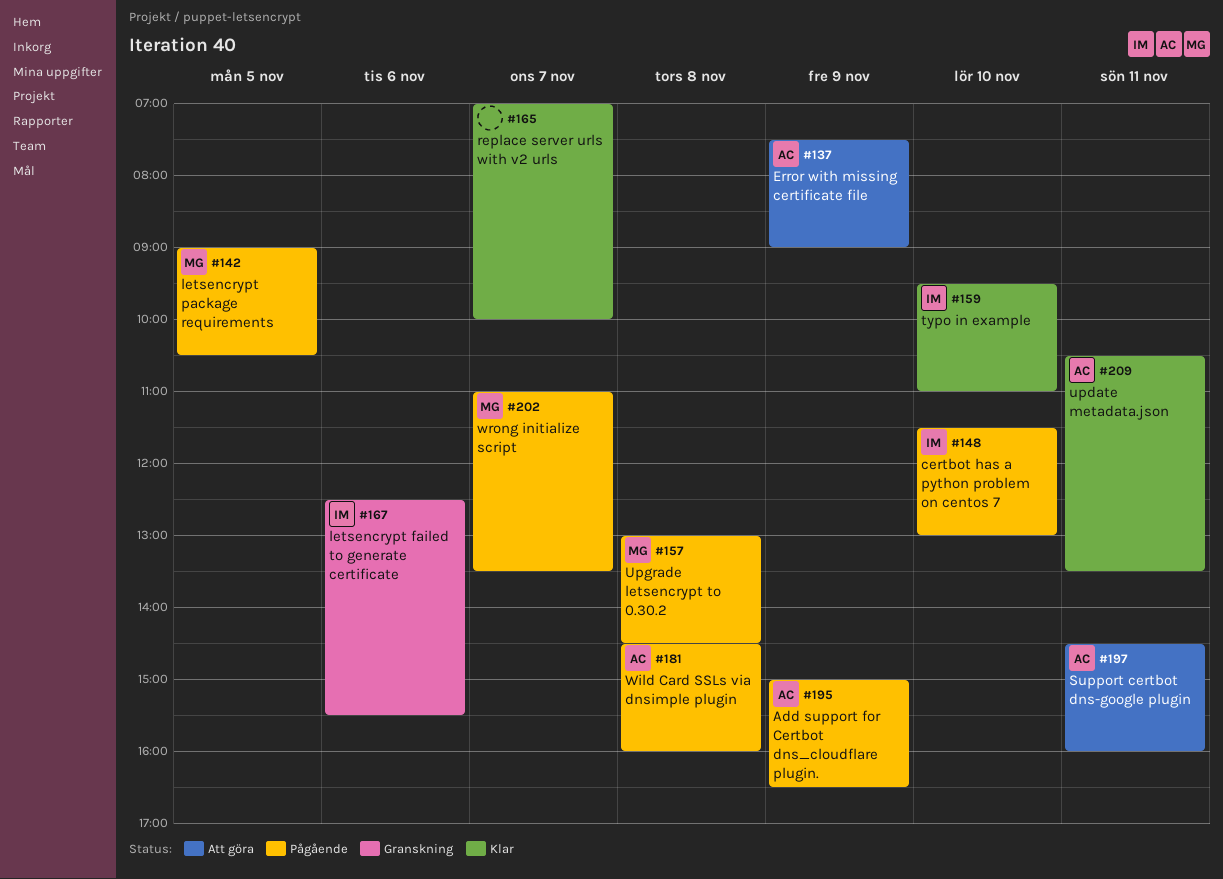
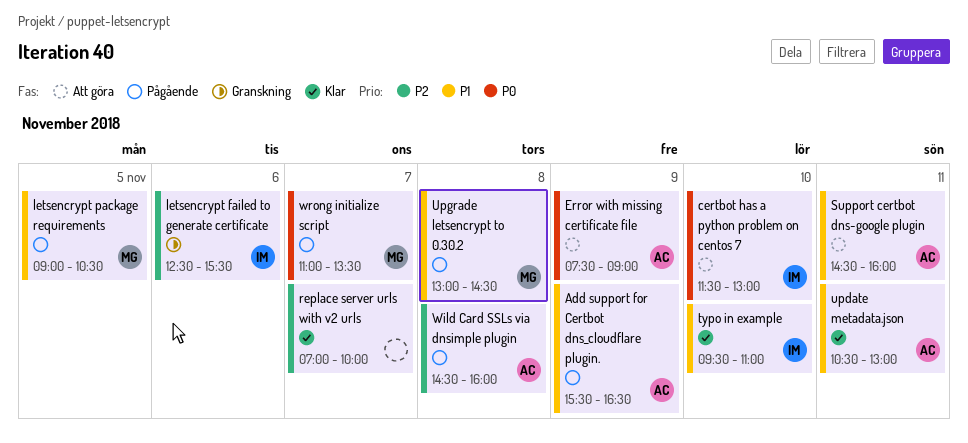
Add support for Certbot dns_cloudflare plugin., begins: 15:00 -> 15:30
certbot has a python problem on centos 7, status: Pågående -> Att göra
update metadata.json, ends: 13:30 -> 13:00

